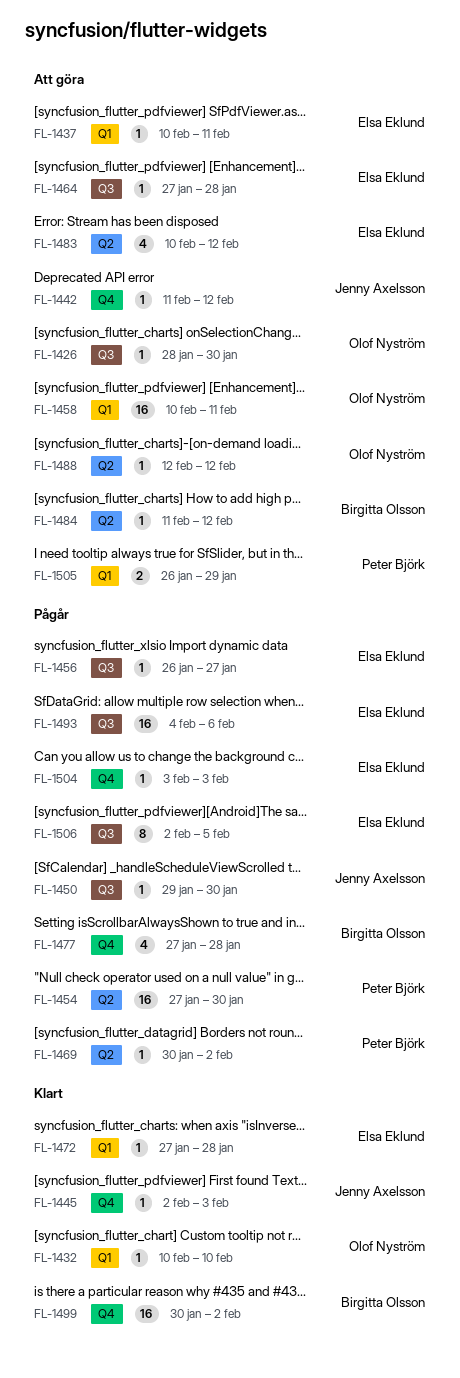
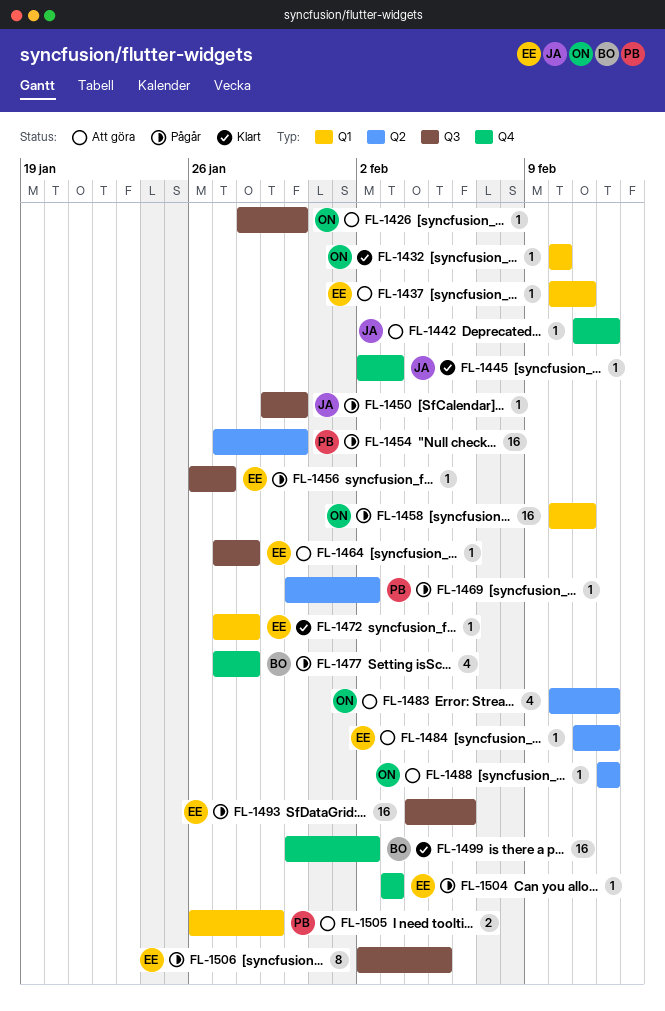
FL-1458, status: Att göra -> Pågår
FL-1483, owner: Elsa Eklund -> Olof Nyström
FL-1484, owner: Birgitta Olsson -> Elsa Eklund

